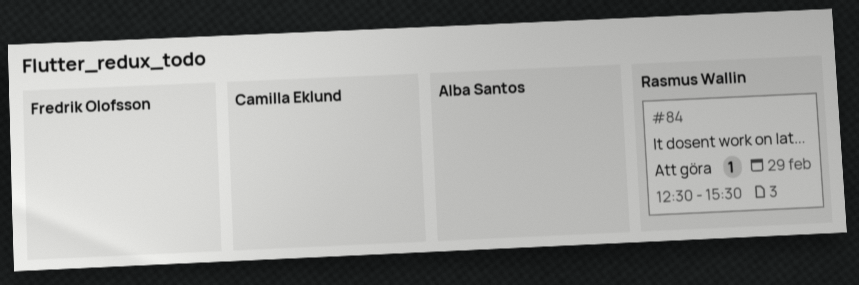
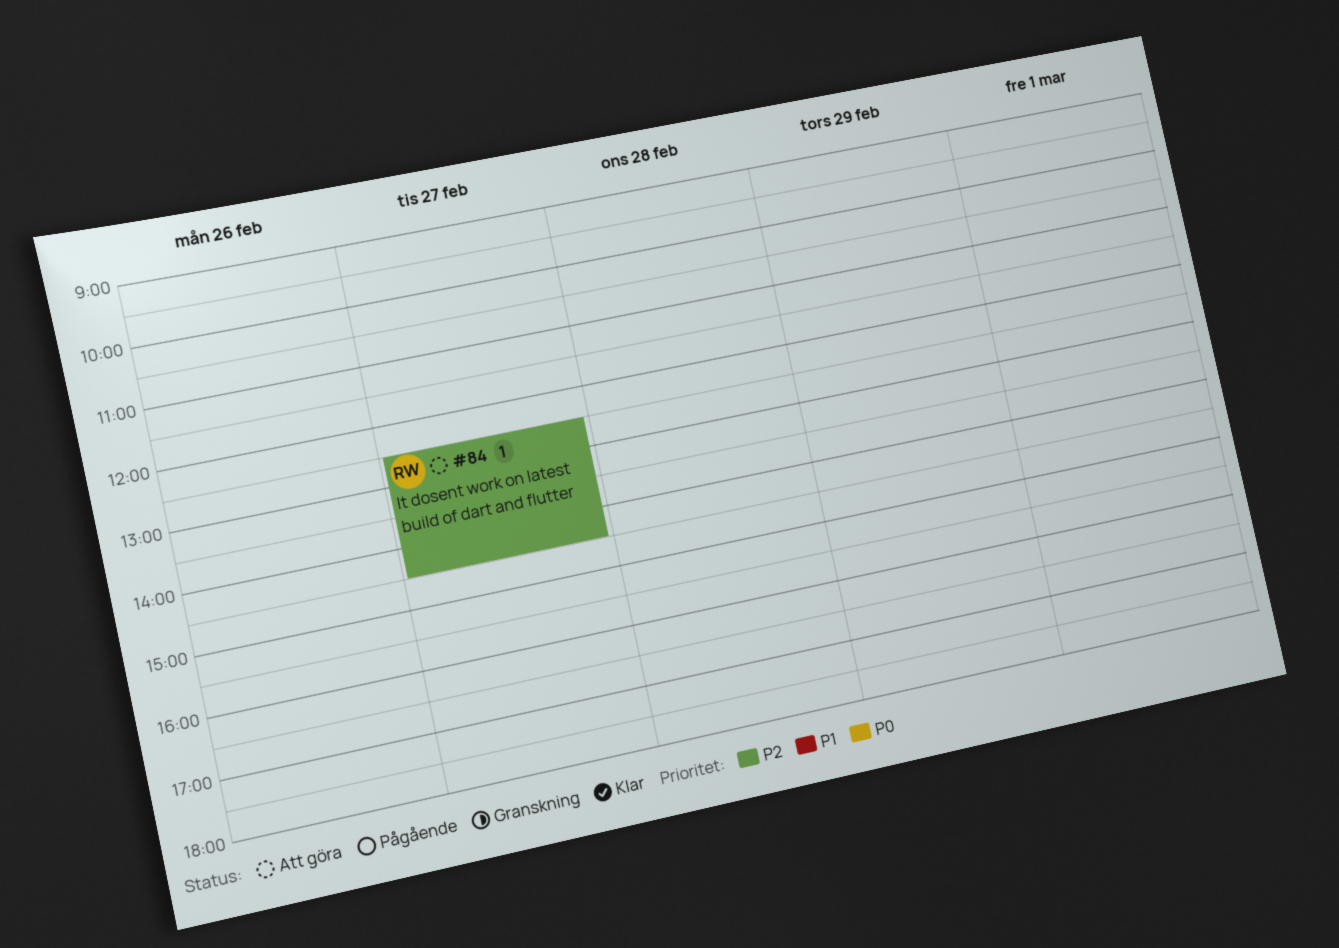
#84, day: Feb 29 -> Feb 27
#84, ends: 15:30 -> 14:30

